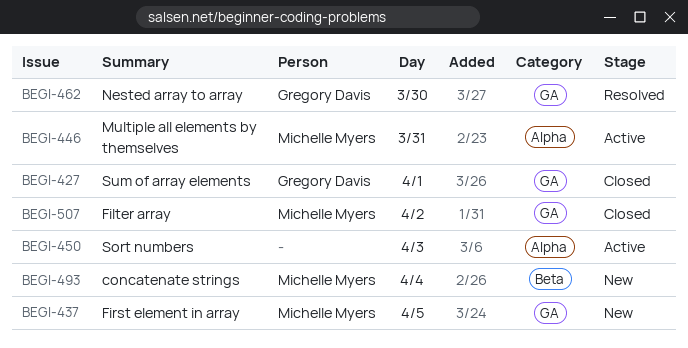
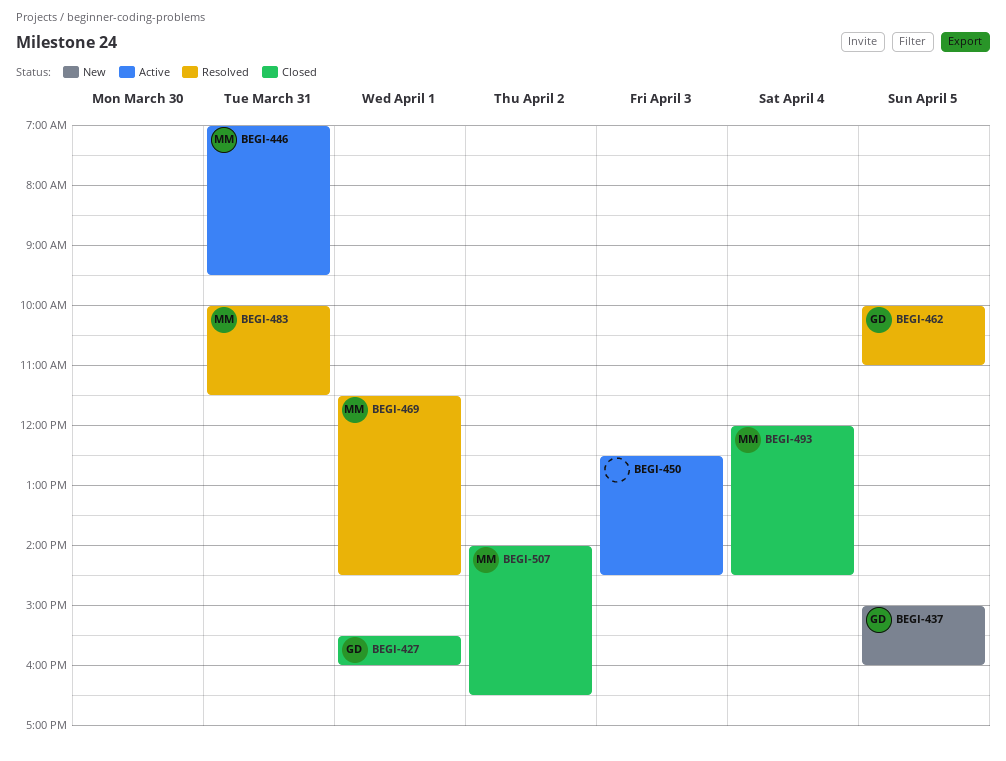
BEGI-437, owner: Michelle Myers -> Gregory Davis
BEGI-462, day: Mar 30 -> Apr 5
BEGI-469: none -> present
BEGI-483: none -> present
BEGI-493, status: New -> Closed

